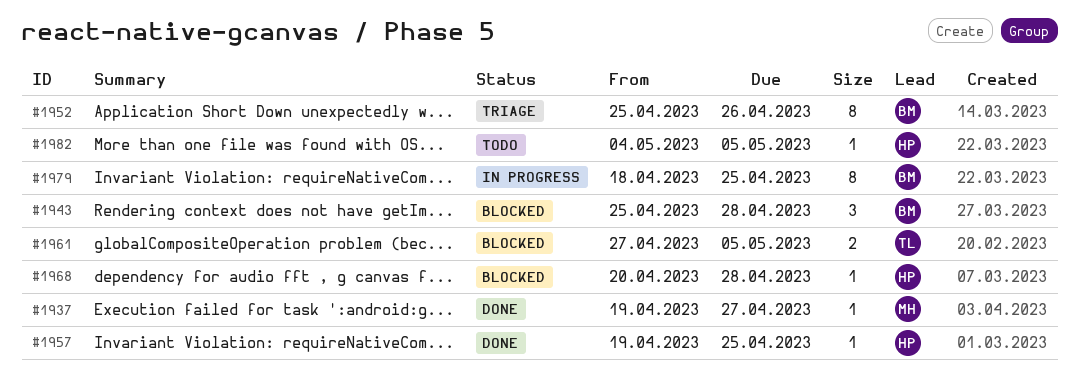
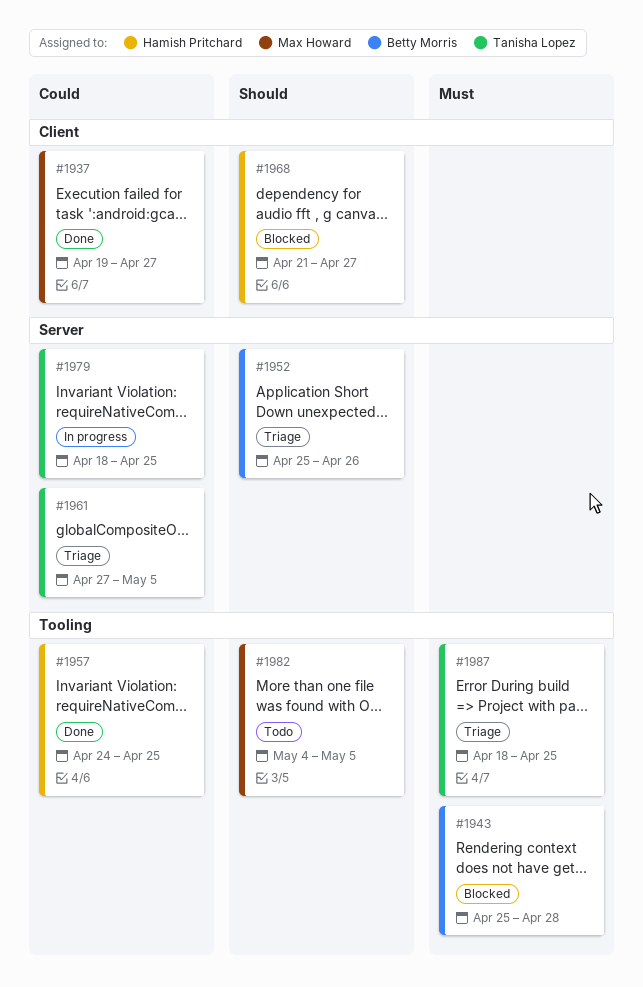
#1957, start: Apr 19 -> Apr 24
#1961, status: Blocked -> Triage
#1968, start: Apr 20 -> Apr 21
#1968, due: Apr 28 -> Apr 27
#1979, owner: Betty Morris -> Tanisha Lopez
#1982, owner: Hamish Pritchard -> Max Howard
#1987: none -> present

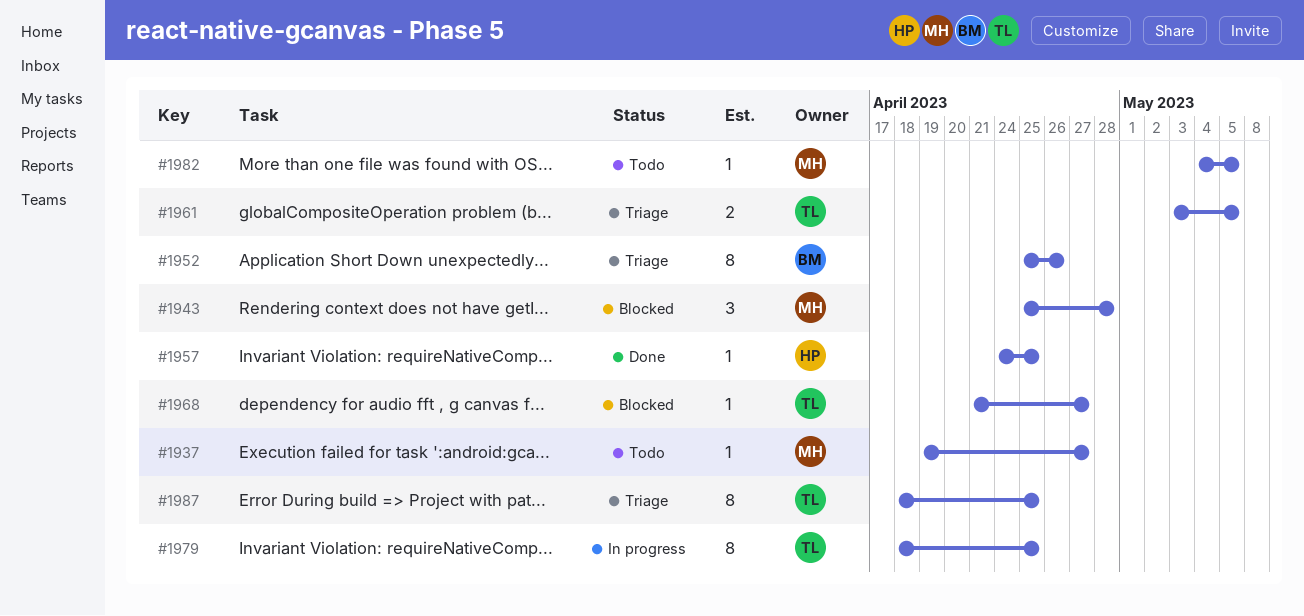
#1937, status: Done -> Todo
#1943, owner: Betty Morris -> Max Howard
#1961, start: Apr 27 -> May 3
#1968, owner: Hamish Pritchard -> Tanisha Lopez

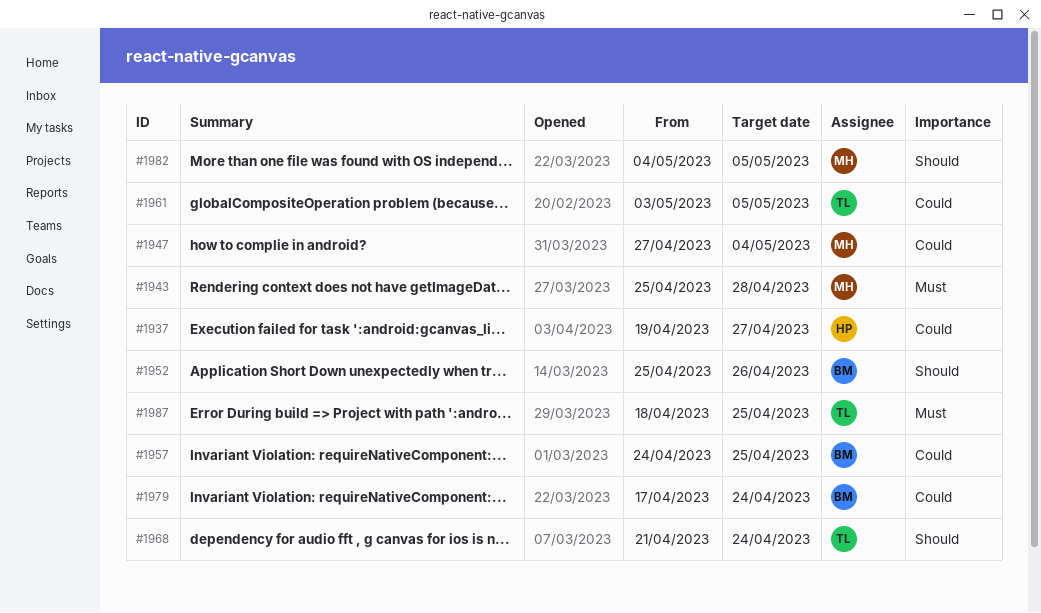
#1937, owner: MH -> HP
#1947: none -> present
#1957, owner: HP -> BM
#1968, due: Apr 27 -> Apr 24
#1979, owner: TL -> BM
#1979, start: Apr 18 -> Apr 17
#1979, due: Apr 25 -> Apr 24

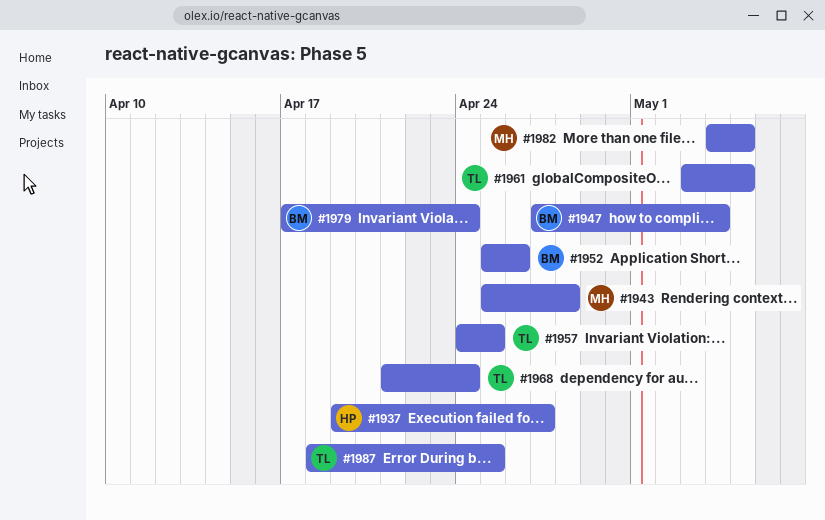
#1947, owner: MH -> BM
#1957, owner: BM -> TL

